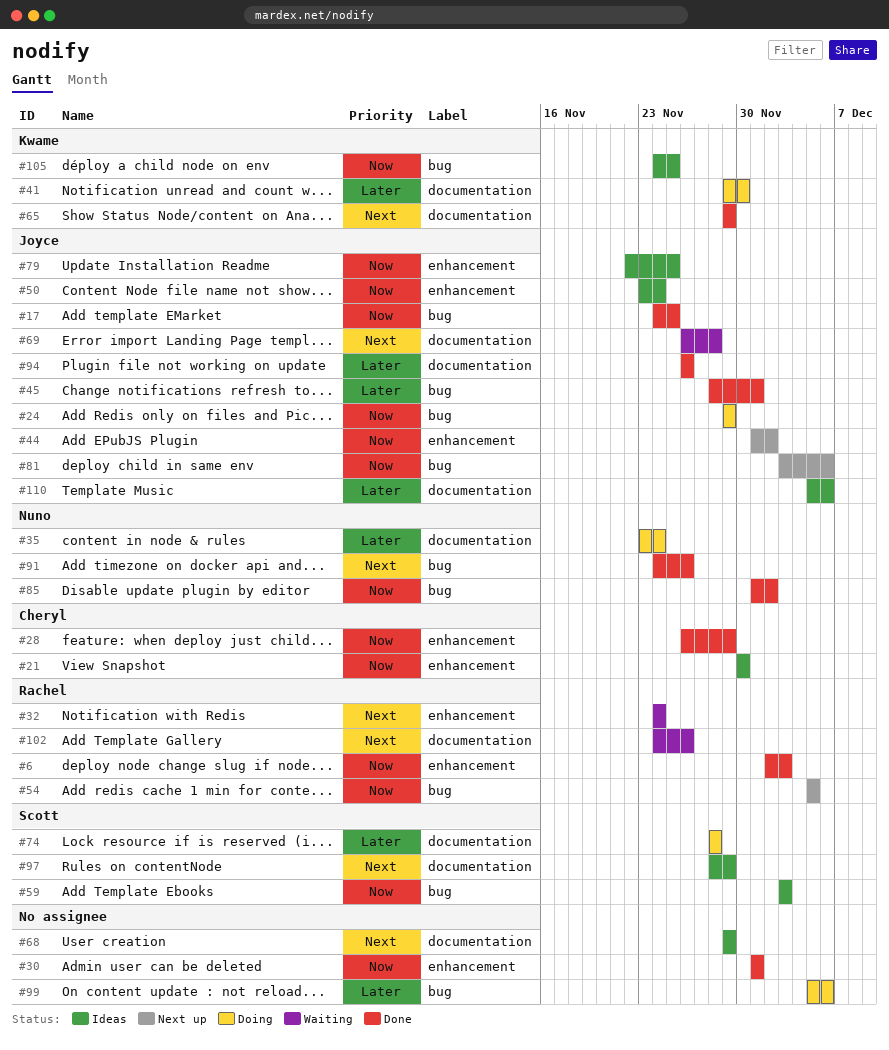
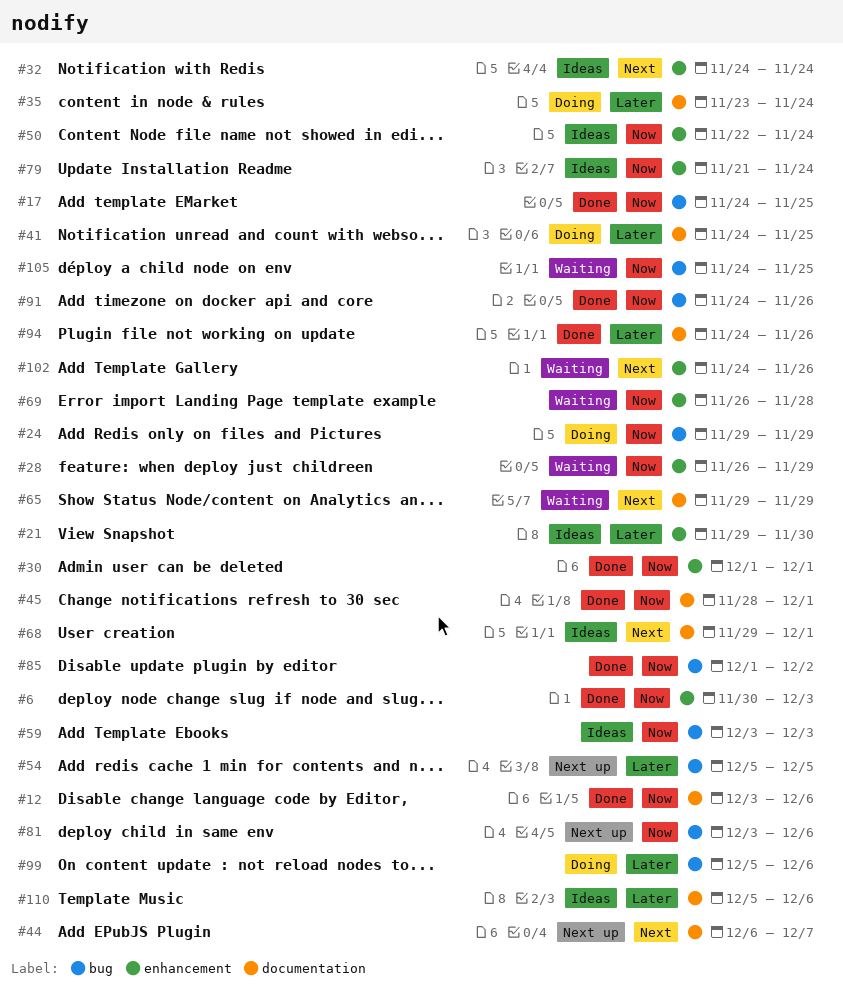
#6, start: Dec 2 -> Nov 30
#12: none -> present
#21, priority: Now -> Later
#21, start: Nov 30 -> Nov 29
#28, status: Done -> Waiting
#32, status: Waiting -> Ideas
#41, start: Nov 29 -> Nov 24
#41, due: Nov 30 -> Nov 25
#44, priority: Now -> Next
#44, label: enhancement -> documentation
#44, start: Dec 1 -> Dec 6
#44, due: Dec 2 -> Dec 7
#45, priority: Later -> Now
#45, label: bug -> documentation
#50, start: Nov 23 -> Nov 22
#54, priority: Now -> Later
#65, status: Done -> Waiting
#68, due: Nov 29 -> Dec 1
#69, priority: Next -> Now
#69, label: documentation -> enhancement
#74: present -> none
#79, start: Nov 22 -> Nov 21
#79, due: Nov 25 -> Nov 24
#91, priority: Next -> Now
#94, start: Nov 26 -> Nov 24
#97: present -> none
#102, label: documentation -> enhancement
#105, status: Ideas -> Waiting

